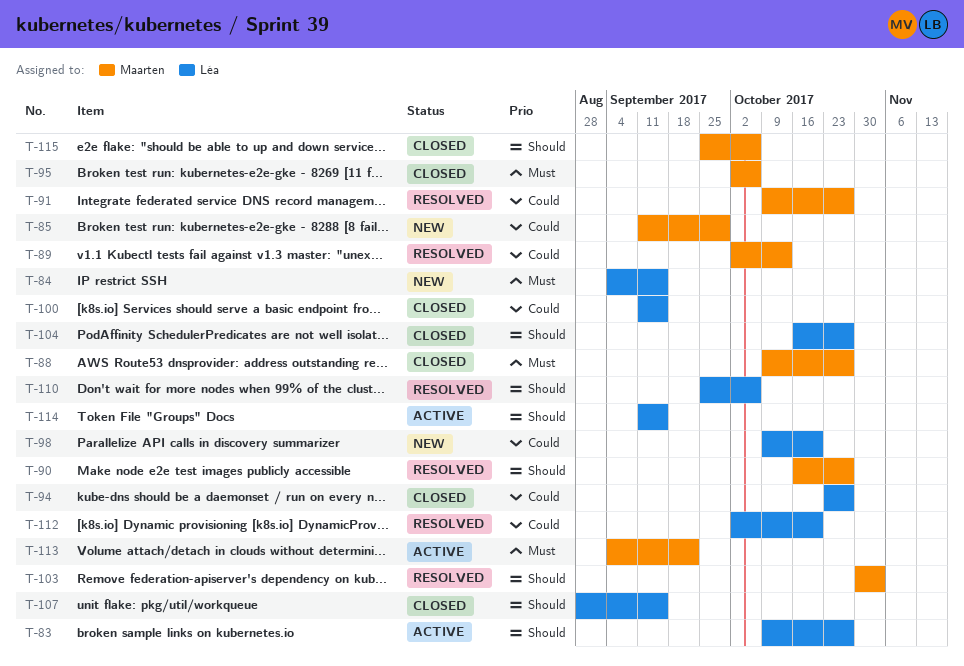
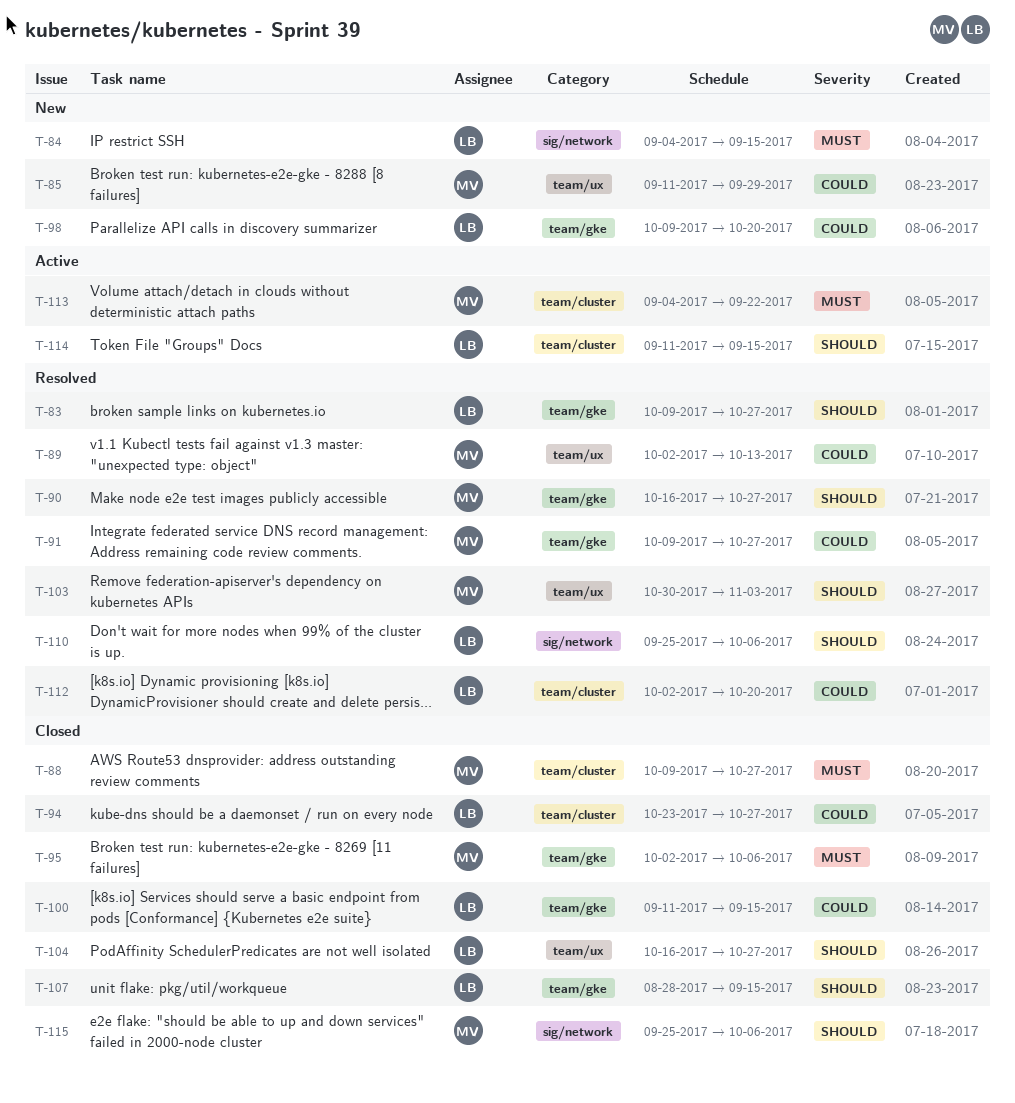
T-83, status: Active -> Resolved

